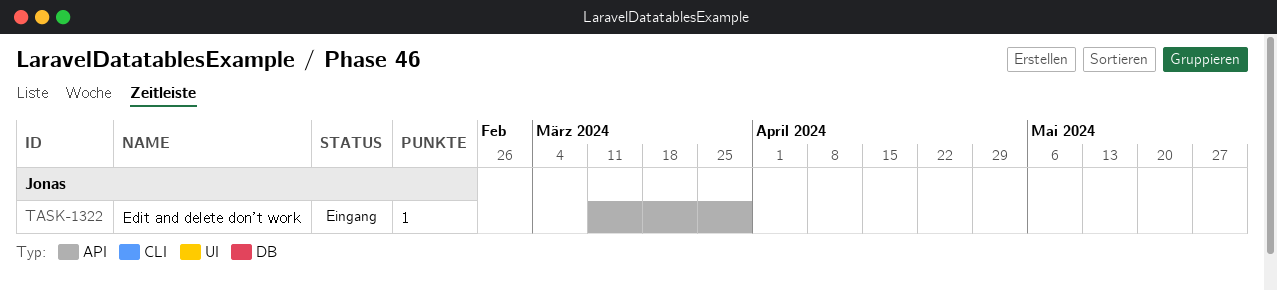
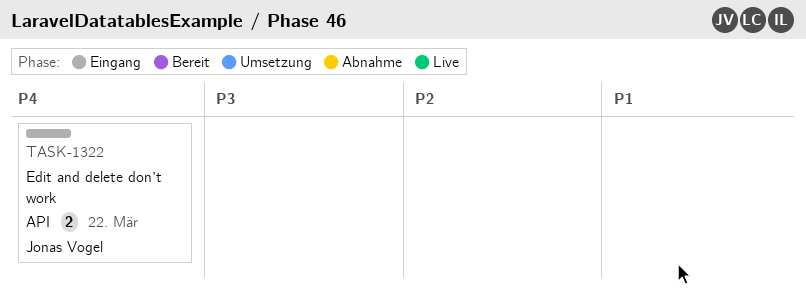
TASK-1322, estimate: 1 -> 2
TASK-1322, due: Mar 29 -> Mar 22

